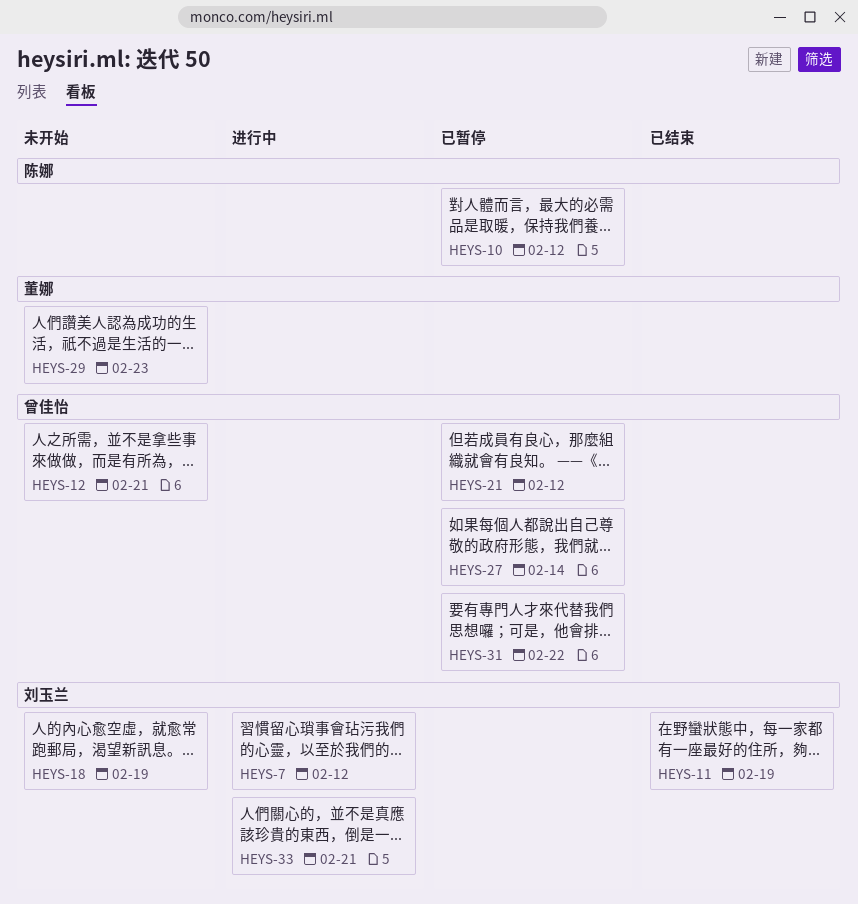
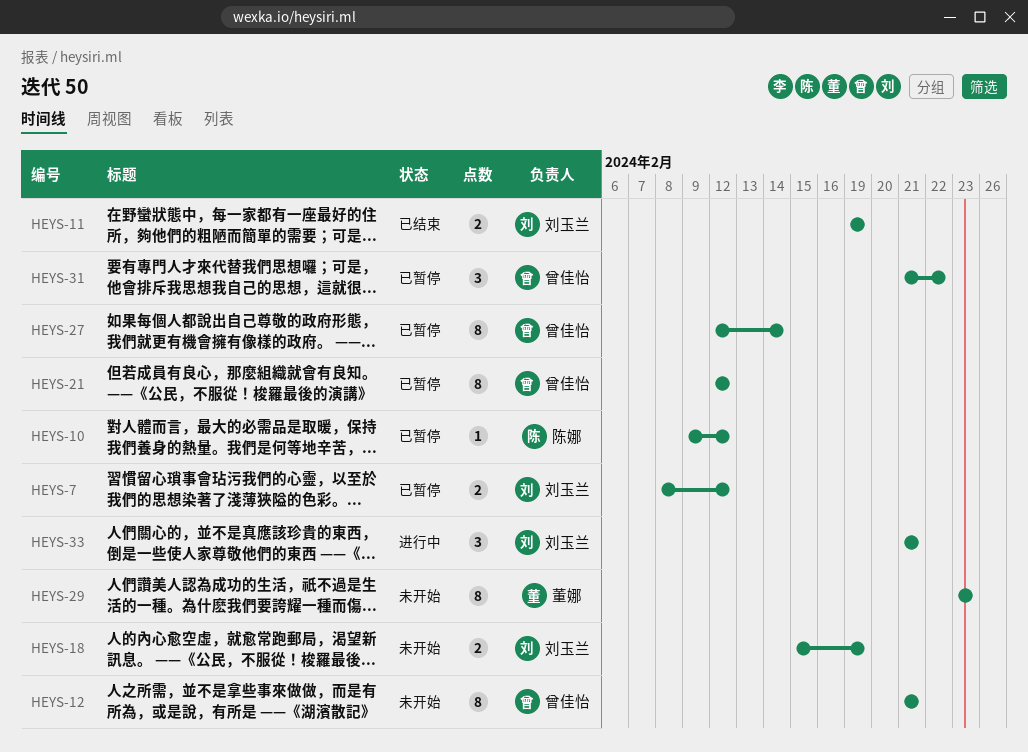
HEYS-7, status: 进行中 -> 已暂停

